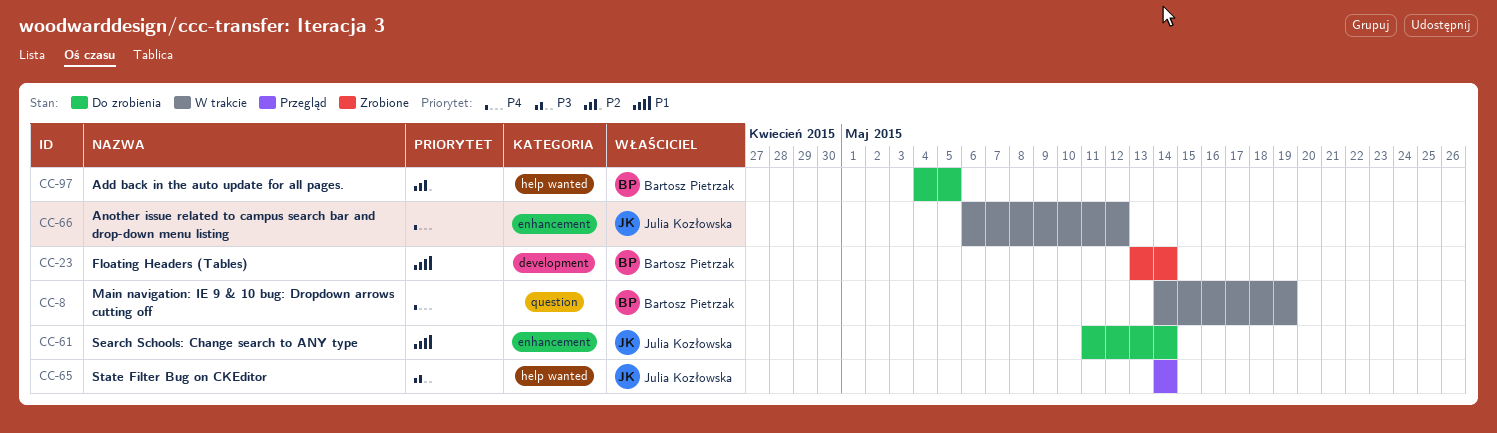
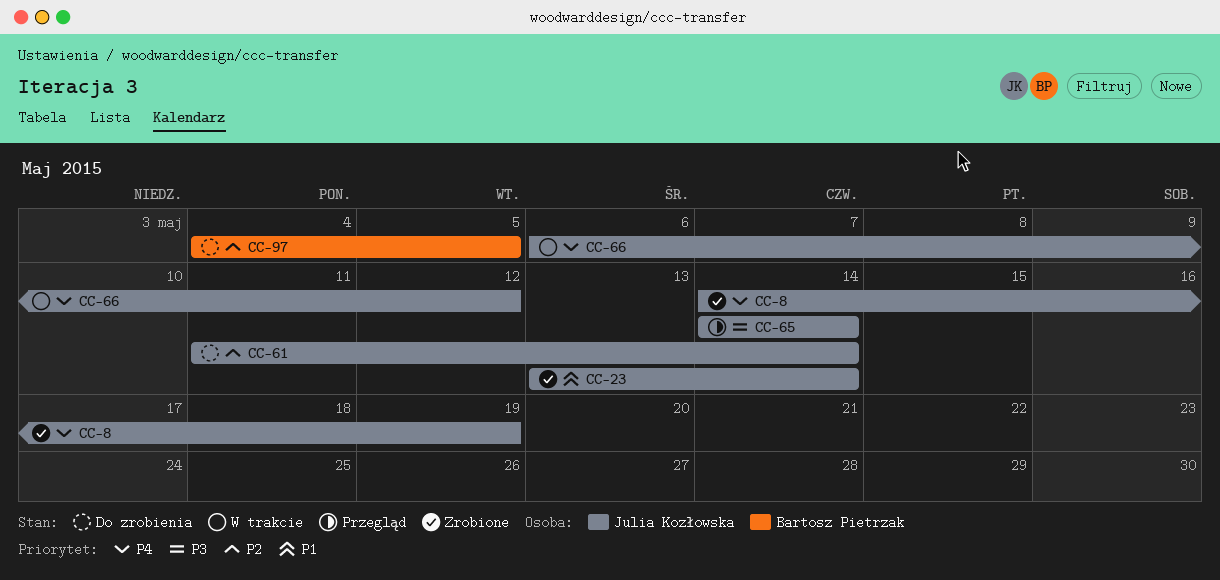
CC-8, status: W trakcie -> Zrobione
CC-8, owner: Bartosz Pietrzak -> Julia Kozłowska
CC-23, owner: Bartosz Pietrzak -> Julia Kozłowska
CC-61, priority: P1 -> P2

